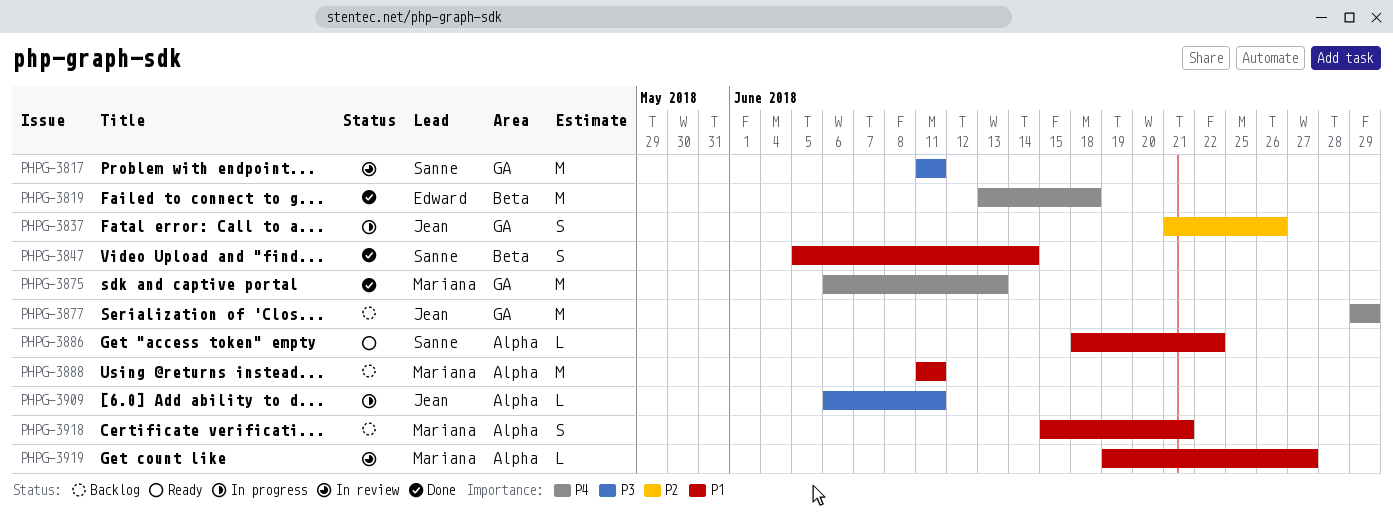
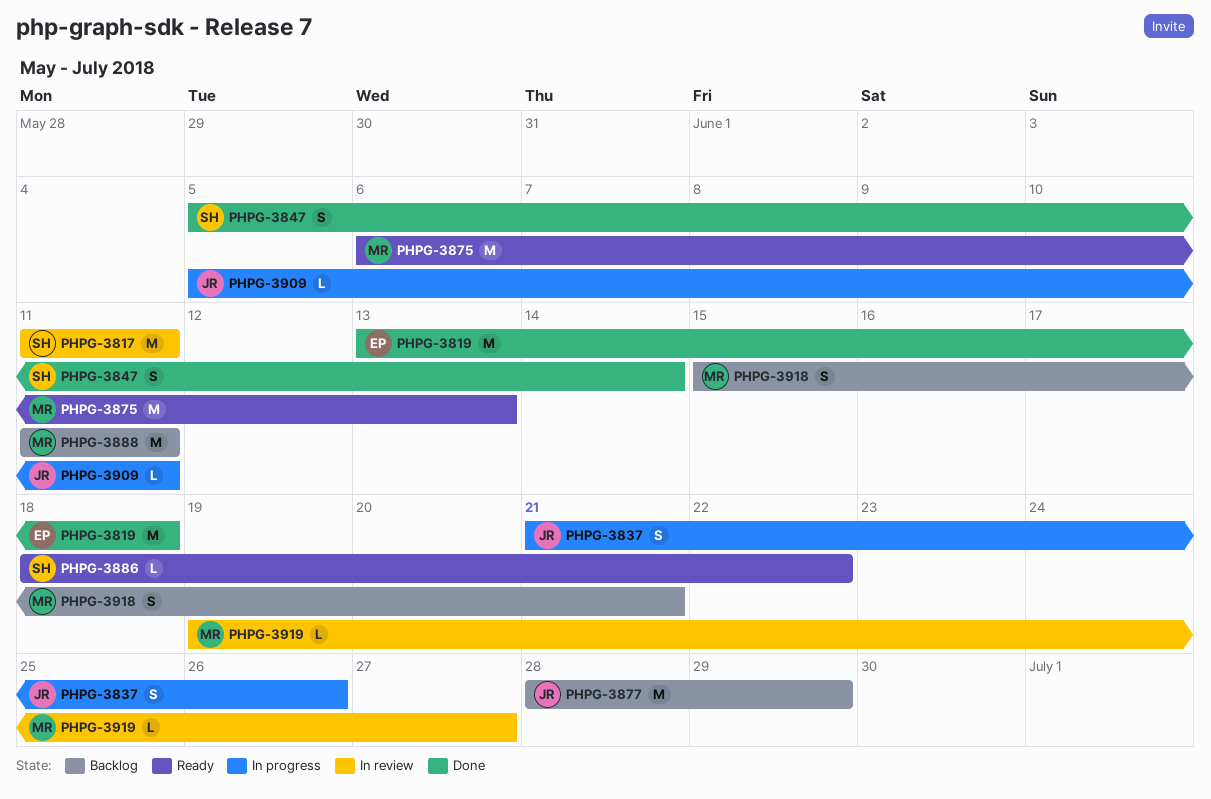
PHPG-3875, status: Done -> Ready
PHPG-3877, start: Jun 29 -> Jun 28
PHPG-3909, start: Jun 6 -> Jun 5

